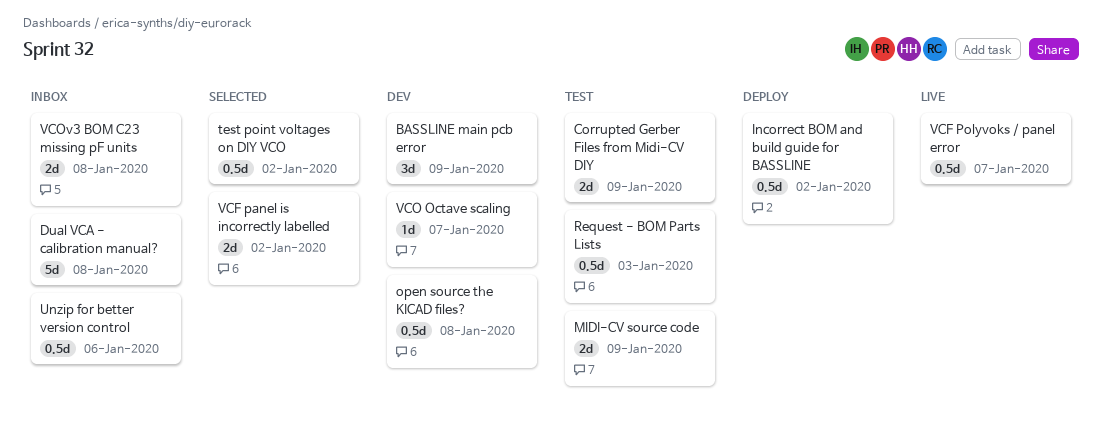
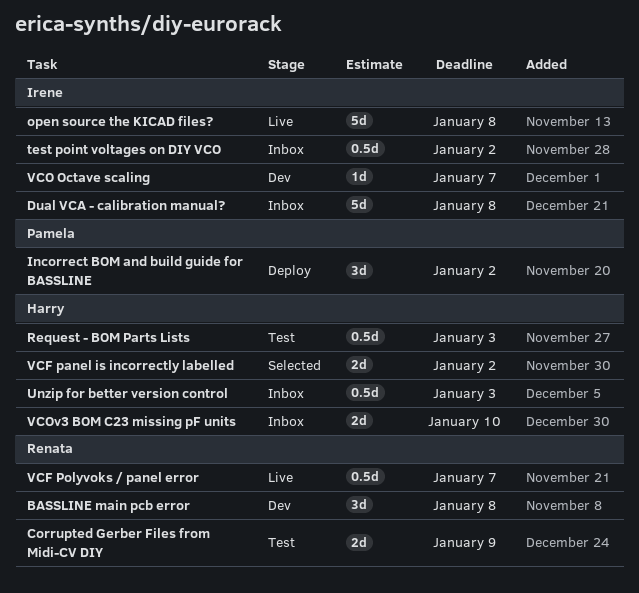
BASSLINE main pcb error, due: Jan 9 -> Jan 8
Incorrect BOM and build guide for BASSLINE, estimate: 0.5d -> 3d
MIDI-CV source code: present -> none
open source the KICAD files?, status: Dev -> Live
open source the KICAD files?, estimate: 0.5d -> 5d
test point voltages on DIY VCO, status: Selected -> Inbox
Unzip for better version control, due: Jan 6 -> Jan 3
VCOv3 BOM C23 missing pF units, due: Jan 8 -> Jan 10

